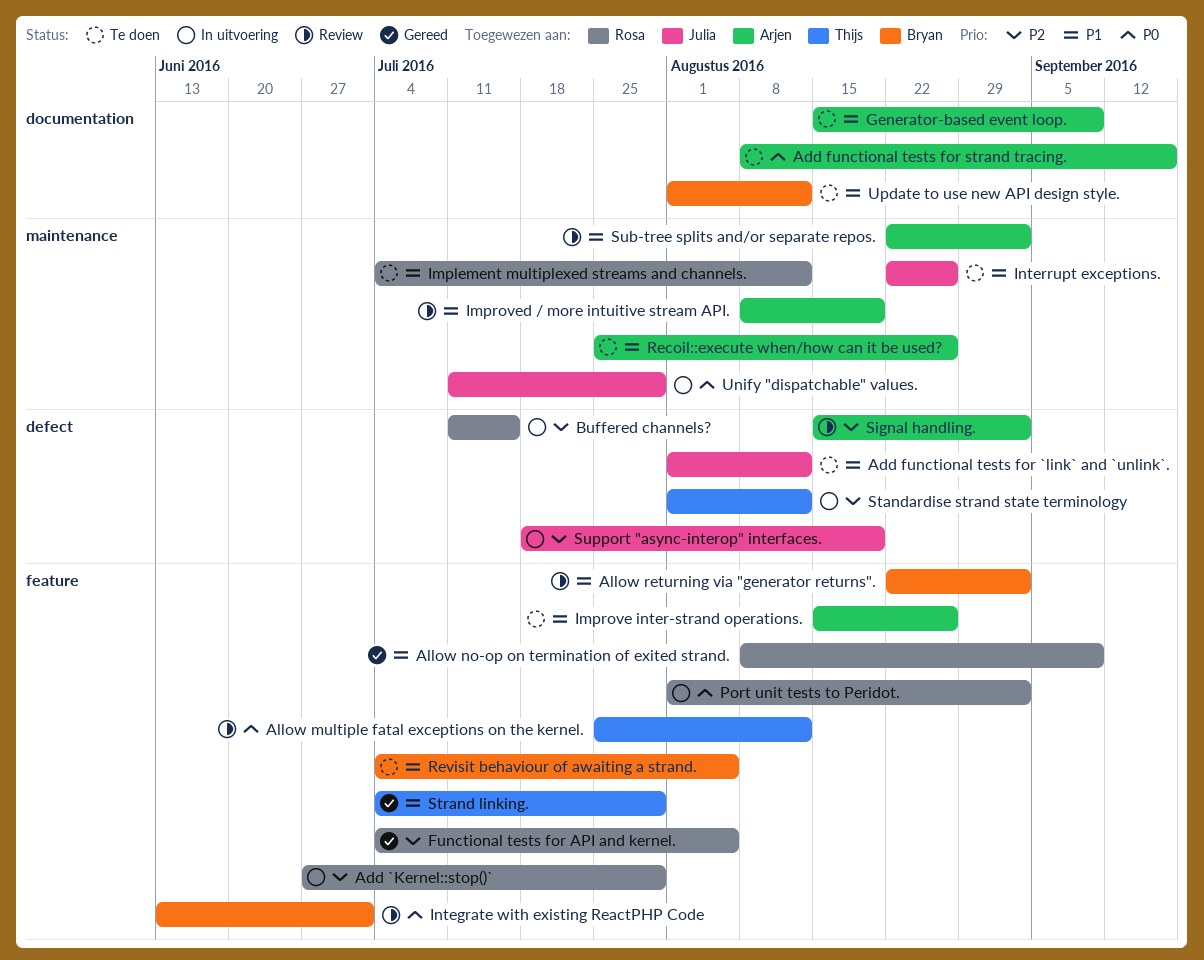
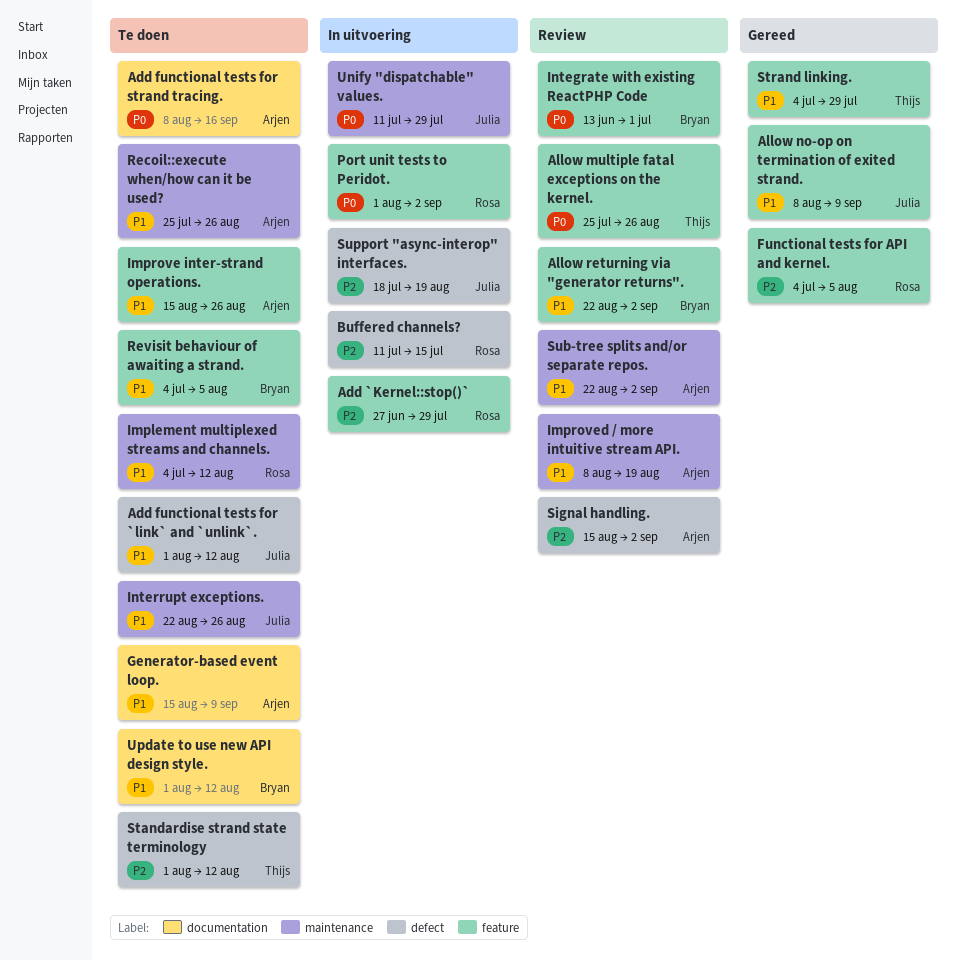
Allow multiple fatal exceptions on the kernel., due: Aug 12 -> Aug 26
Allow no-op on termination of exited strand., owner: Rosa -> Julia
Standardise strand state terminology, status: In uitvoering -> Te doen

